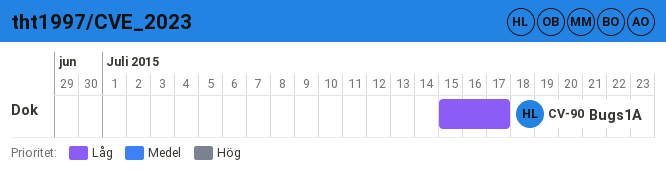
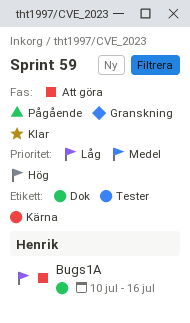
Bugs1A, start: Jul 15 -> Jul 10
Bugs1A, due: Jul 17 -> Jul 16

